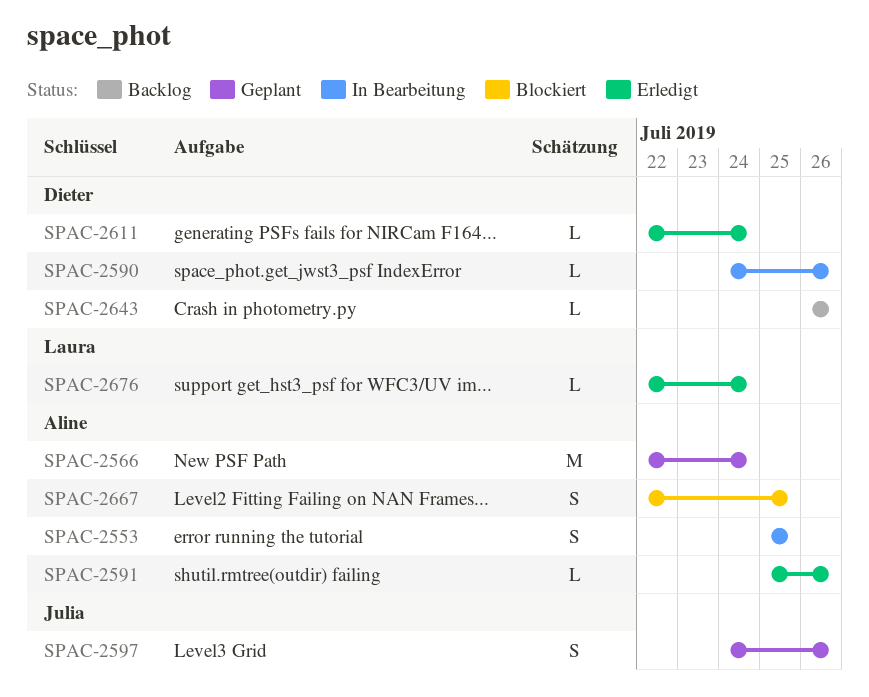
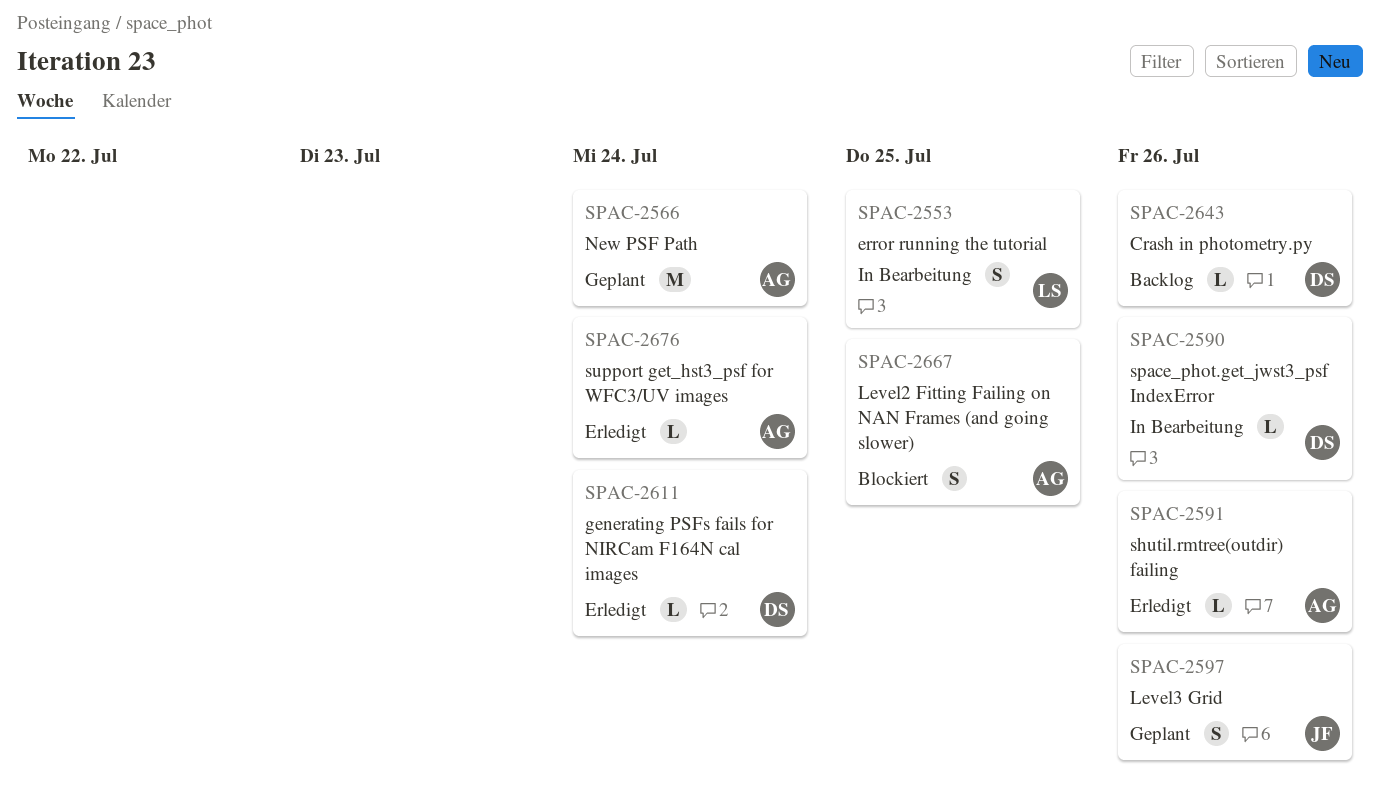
SPAC-2553, owner: Aline -> Laura
SPAC-2676, owner: Laura -> Aline

